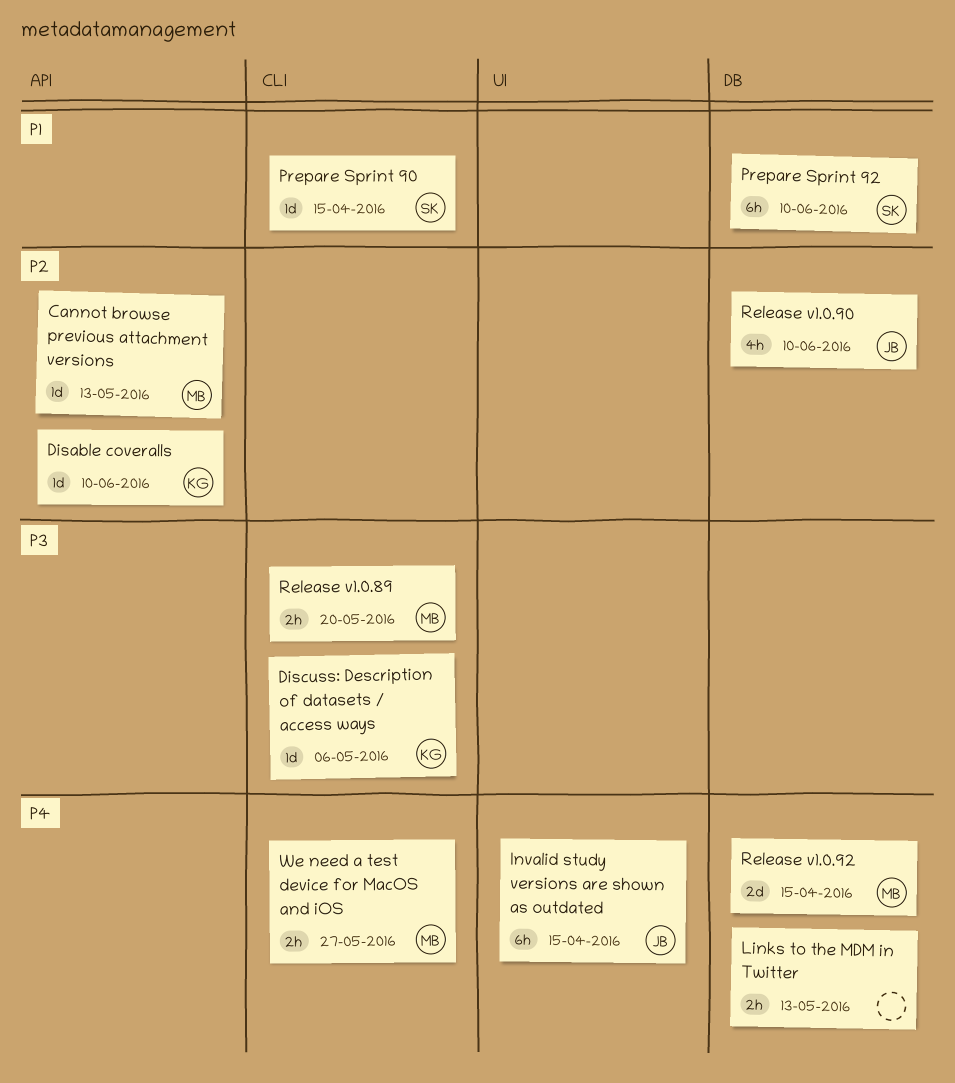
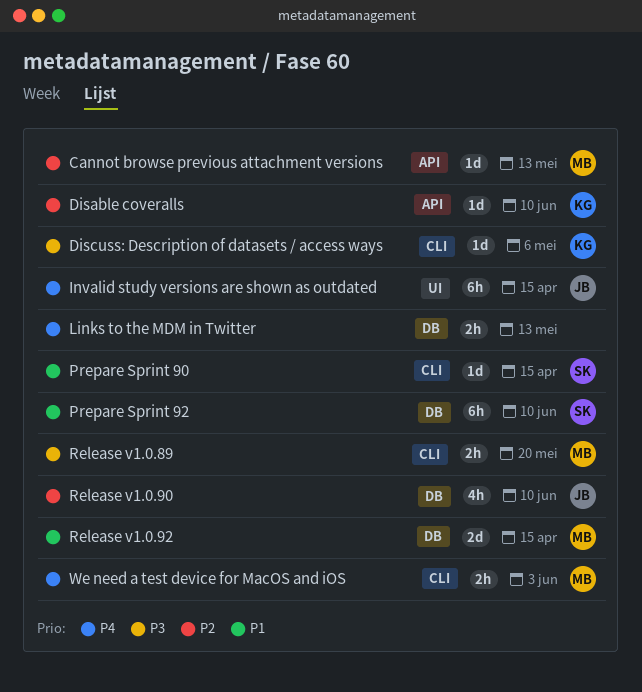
Release v1.0.92, priority: P4 -> P1
We need a test device for MacOS and iOS, due: May 27 -> Jun 3

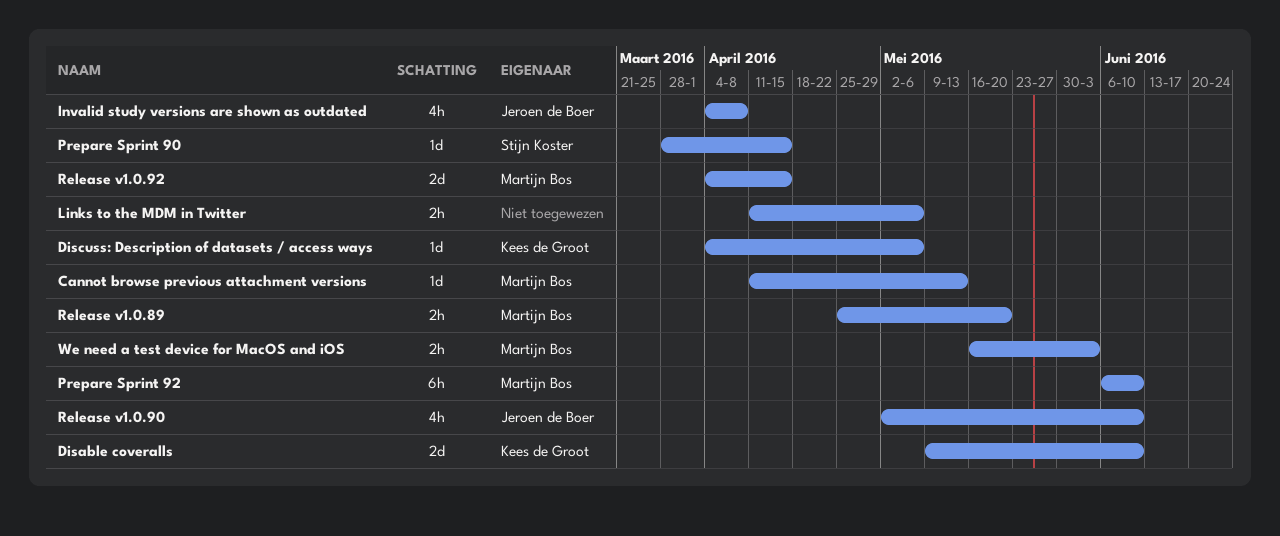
Disable coveralls, estimate: 1d -> 2d
Invalid study versions are shown as outdated, estimate: 6h -> 4h
Invalid study versions are shown as outdated, due: Apr 15 -> Apr 8
Links to the MDM in Twitter, due: May 13 -> May 6
Prepare Sprint 92, owner: Stijn Koster -> Martijn Bos

